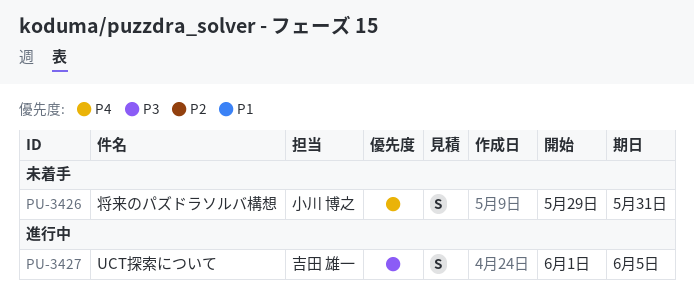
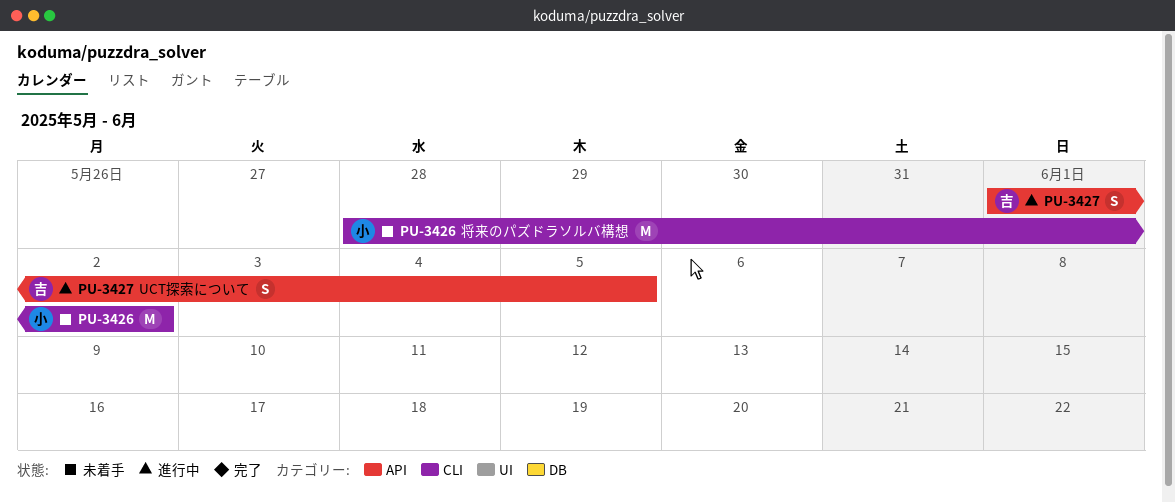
PU-3426, estimate: S -> M
PU-3426, start: May 29 -> May 28
PU-3426, due: May 31 -> Jun 2

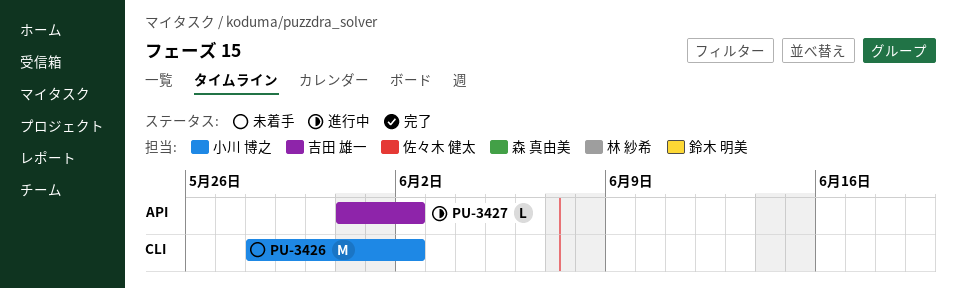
PU-3427, estimate: S -> L
PU-3427, start: Jun 1 -> May 31
PU-3427, due: Jun 5 -> Jun 2

